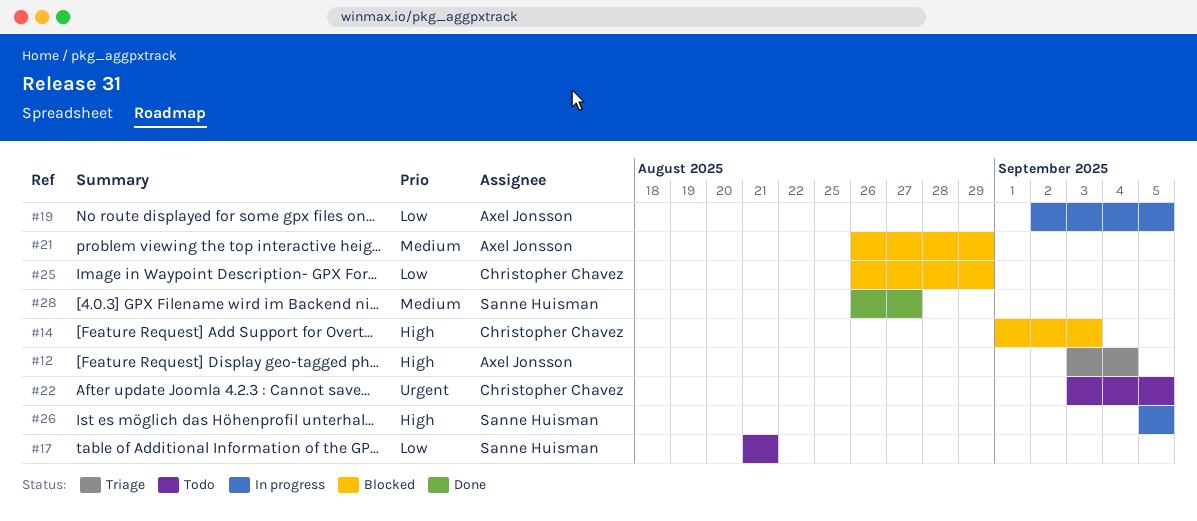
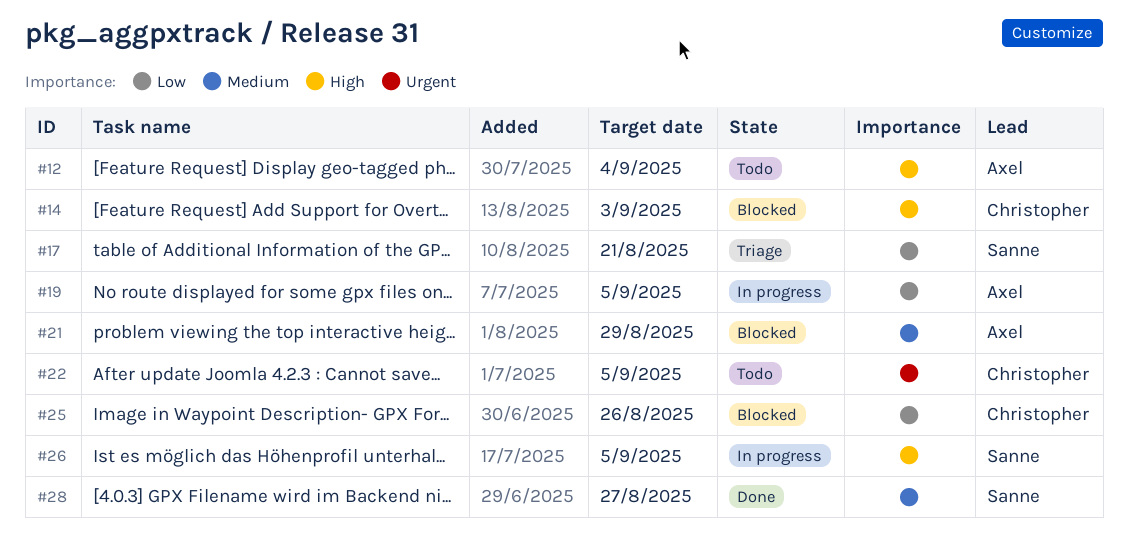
#12, status: Triage -> Todo
#17, status: Todo -> Triage
#25, due: Aug 29 -> Aug 26

